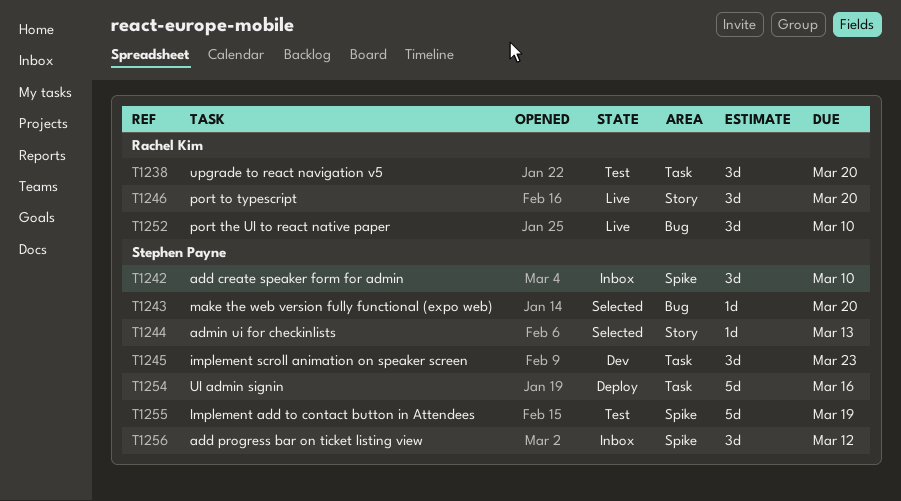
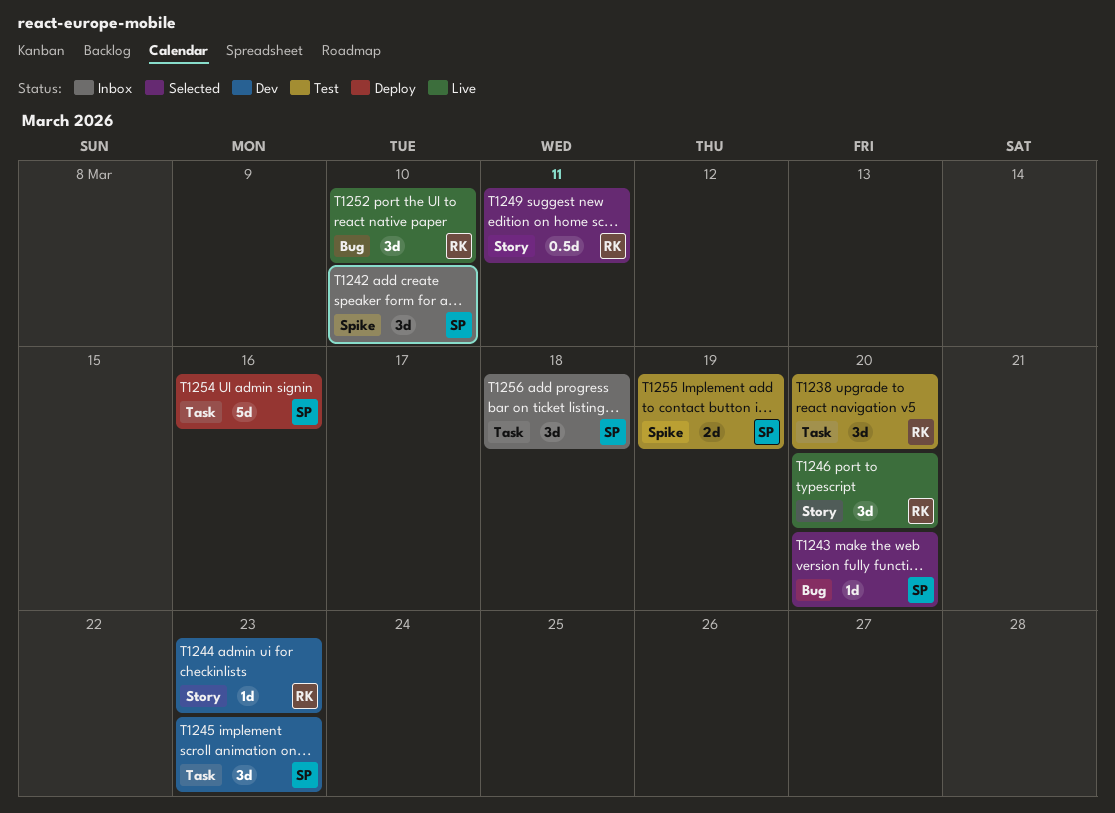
T1244, status: Selected -> Dev
T1244, owner: Stephen Payne -> Rachel Kim
T1244, due: Mar 13 -> Mar 23
T1249: none -> present
T1255, estimate: 5d -> 2d
T1256, label: Spike -> Task
T1256, due: Mar 12 -> Mar 18

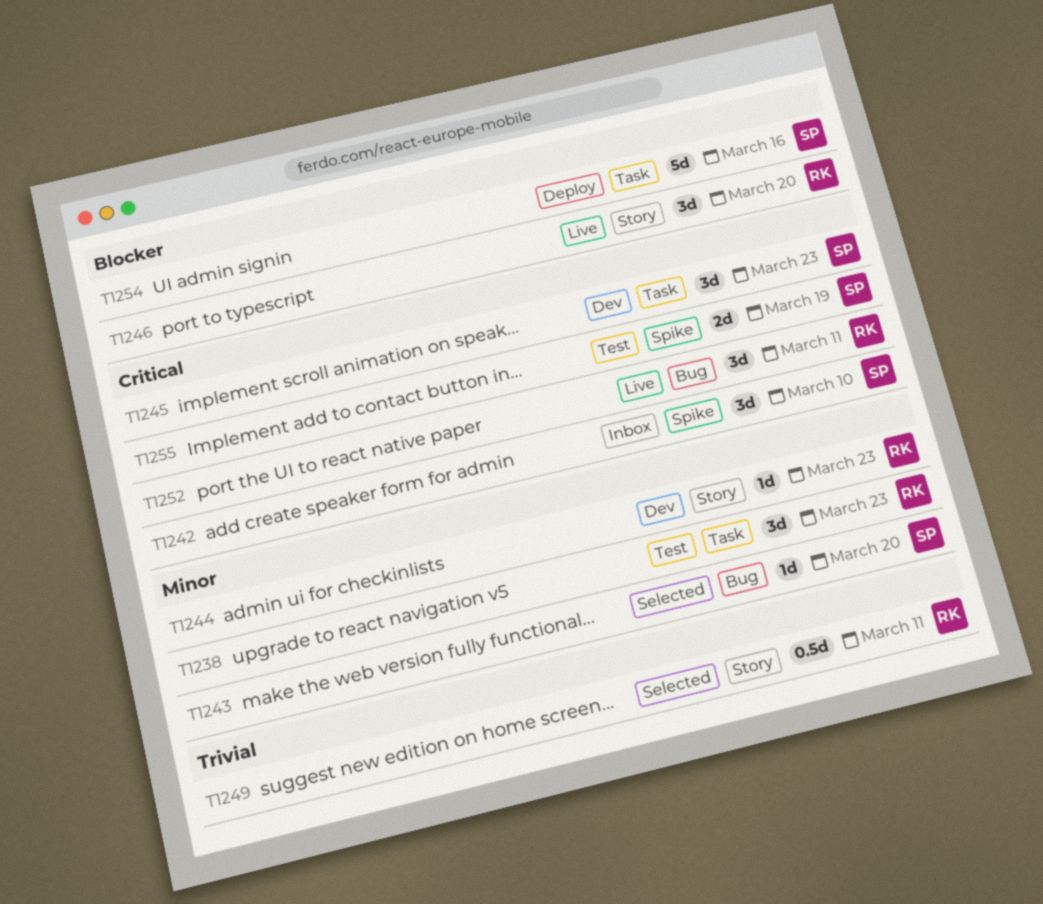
T1238, due: Mar 20 -> Mar 23
T1252, due: Mar 10 -> Mar 11
T1256: present -> none

